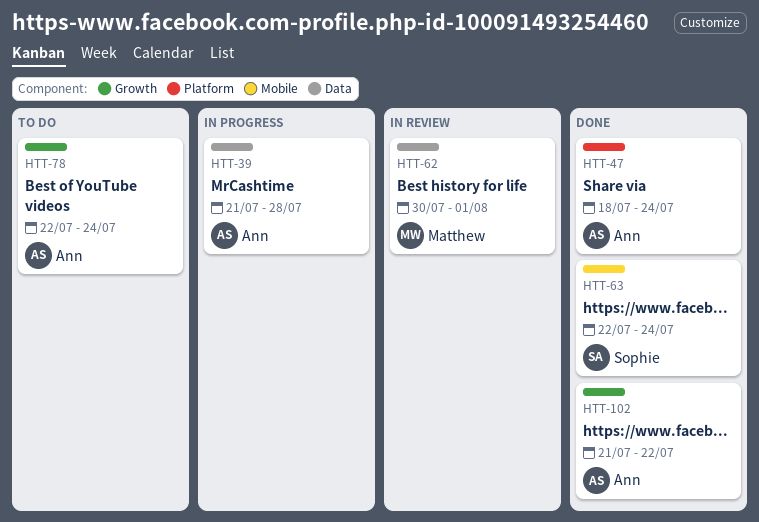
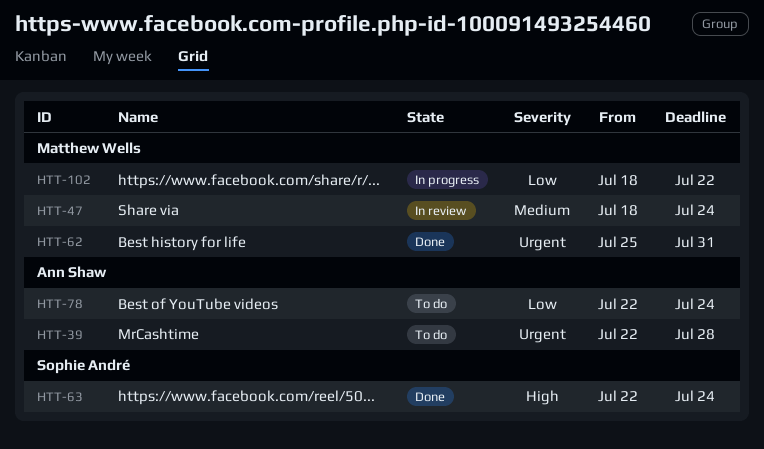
HTT-39, status: In progress -> To do
HTT-39, start: Jul 21 -> Jul 22
HTT-47, status: Done -> In review
HTT-47, owner: Ann Shaw -> Matthew Wells
HTT-62, status: In review -> Done
HTT-62, start: Jul 30 -> Jul 25
HTT-62, due: Aug 1 -> Jul 31
HTT-102, status: Done -> In progress
HTT-102, owner: Ann Shaw -> Matthew Wells
HTT-102, start: Jul 21 -> Jul 18

